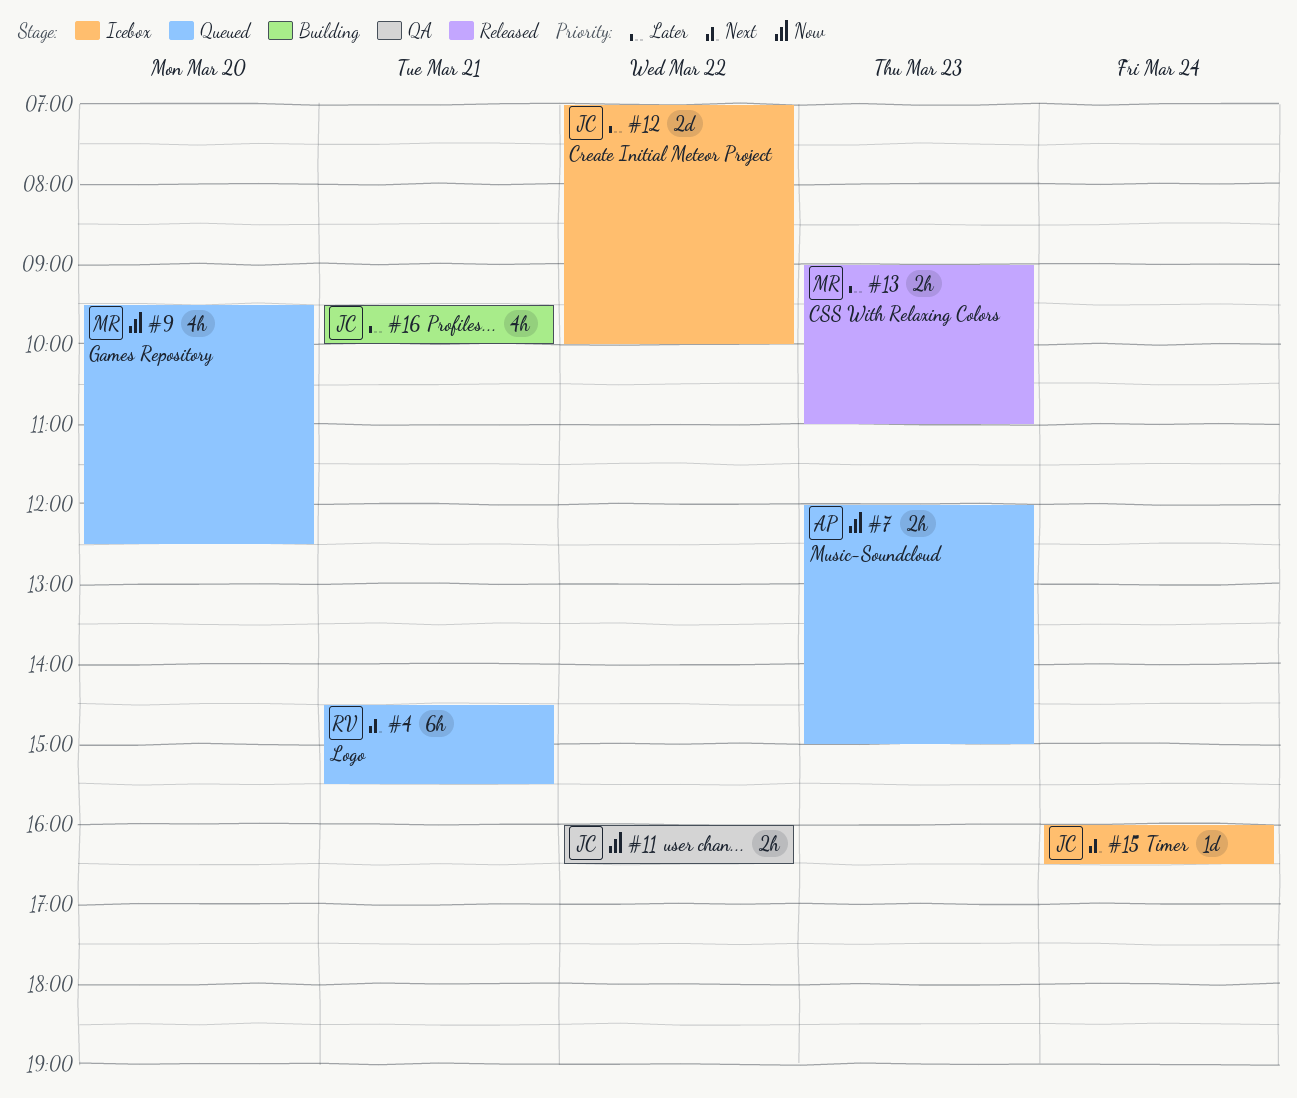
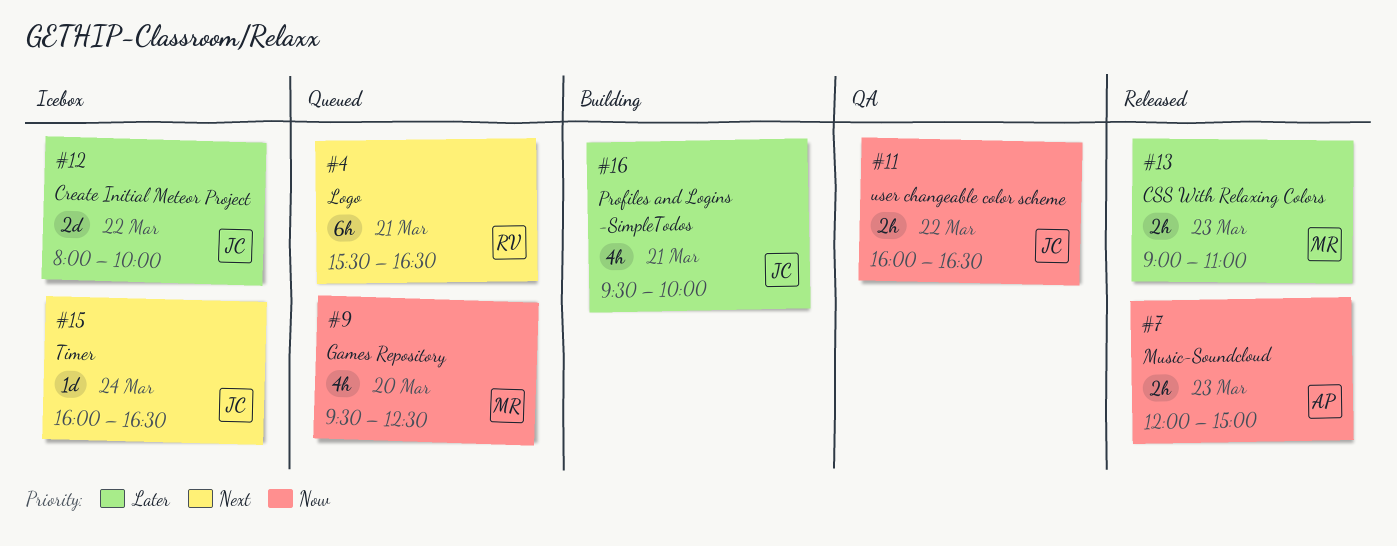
#4, begins: 14:30 -> 15:30
#4, ends: 15:30 -> 16:30
#7, status: Queued -> Released
#12, begins: 07:00 -> 08:00

